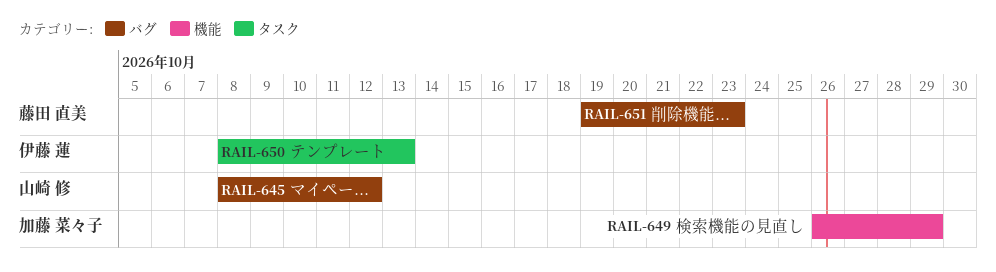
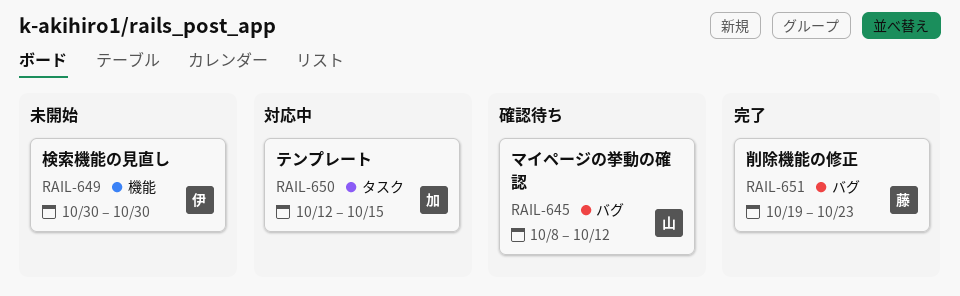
RAIL-649, owner: 加藤 菜々子 -> 伊藤 蓮
RAIL-649, start: Oct 26 -> Oct 30
RAIL-649, due: Oct 29 -> Oct 30
RAIL-650, owner: 伊藤 蓮 -> 加藤 菜々子
RAIL-650, start: Oct 8 -> Oct 12
RAIL-650, due: Oct 13 -> Oct 15

